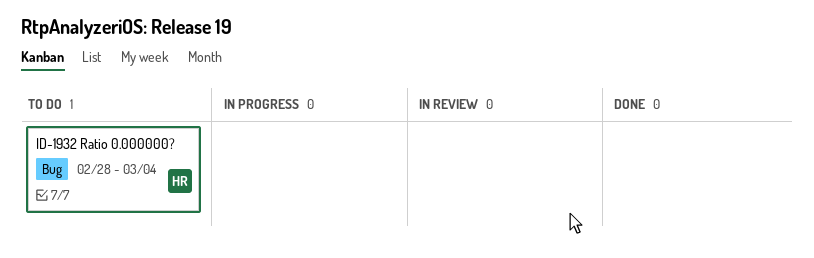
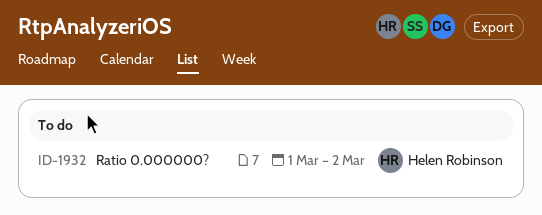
ID-1932, start: Feb 28 -> Mar 1
ID-1932, due: Mar 4 -> Mar 2

